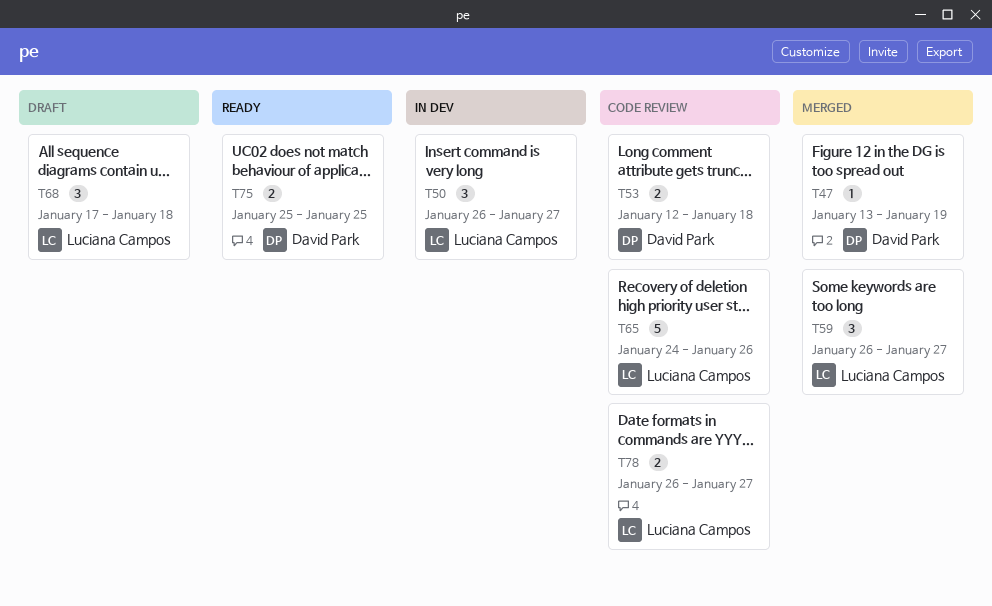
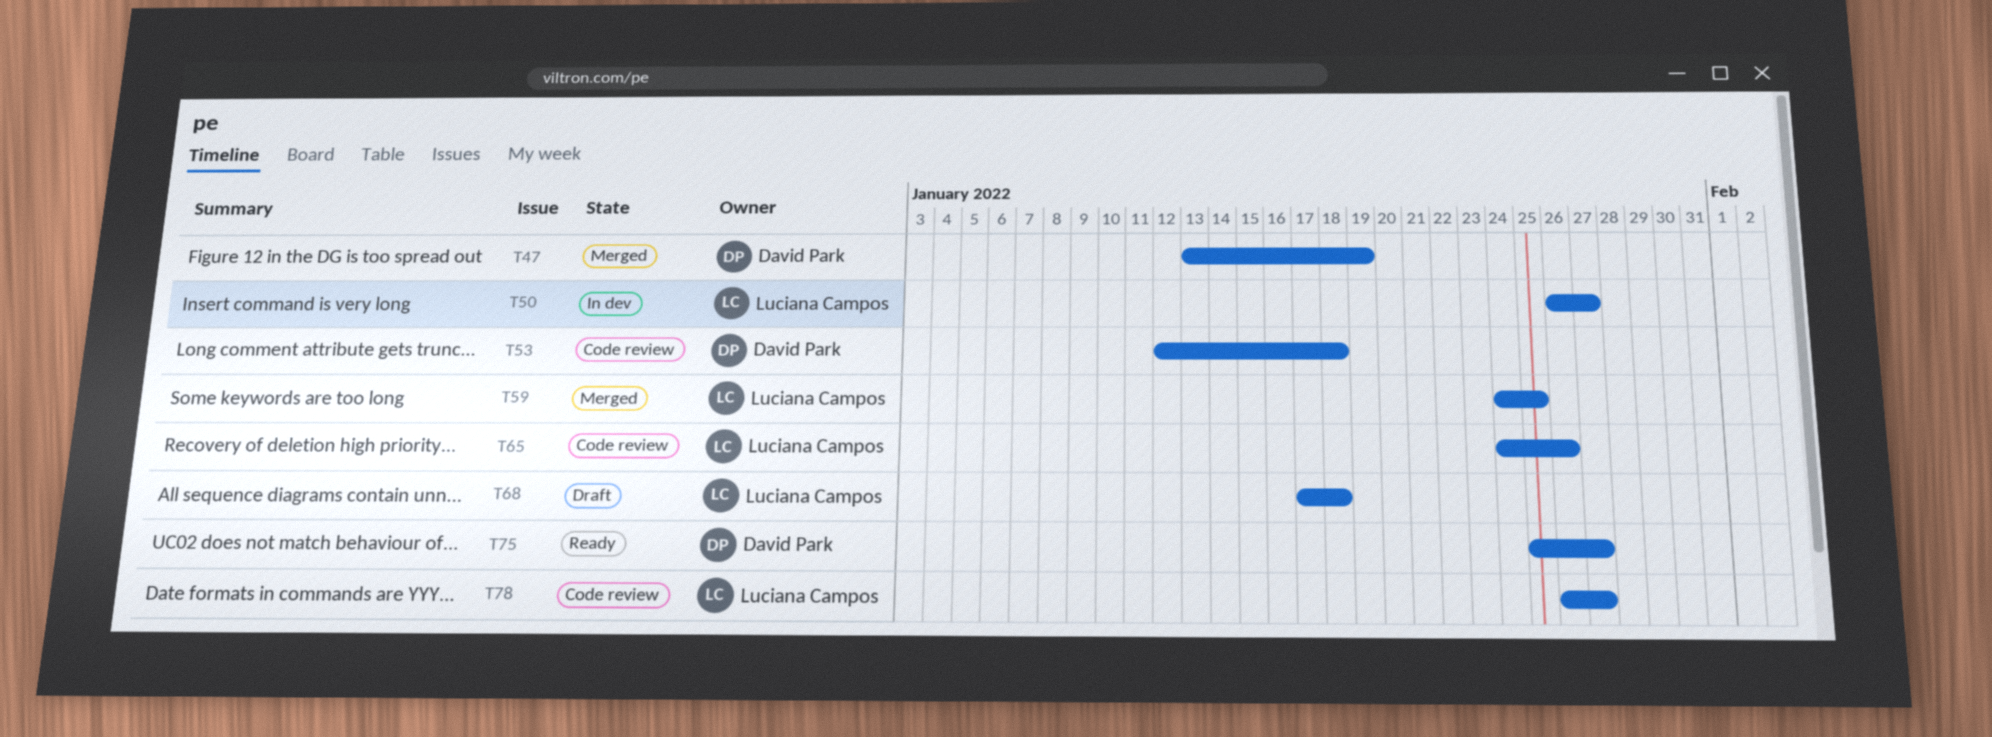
T59, start: Jan 26 -> Jan 24
T59, due: Jan 27 -> Jan 25
T75, due: Jan 25 -> Jan 27

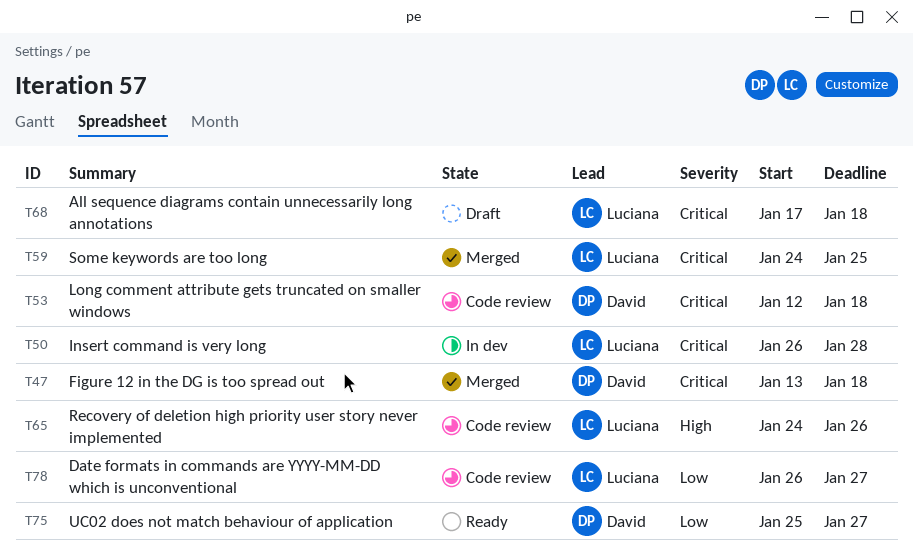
T47, due: Jan 19 -> Jan 18
T50, due: Jan 27 -> Jan 28

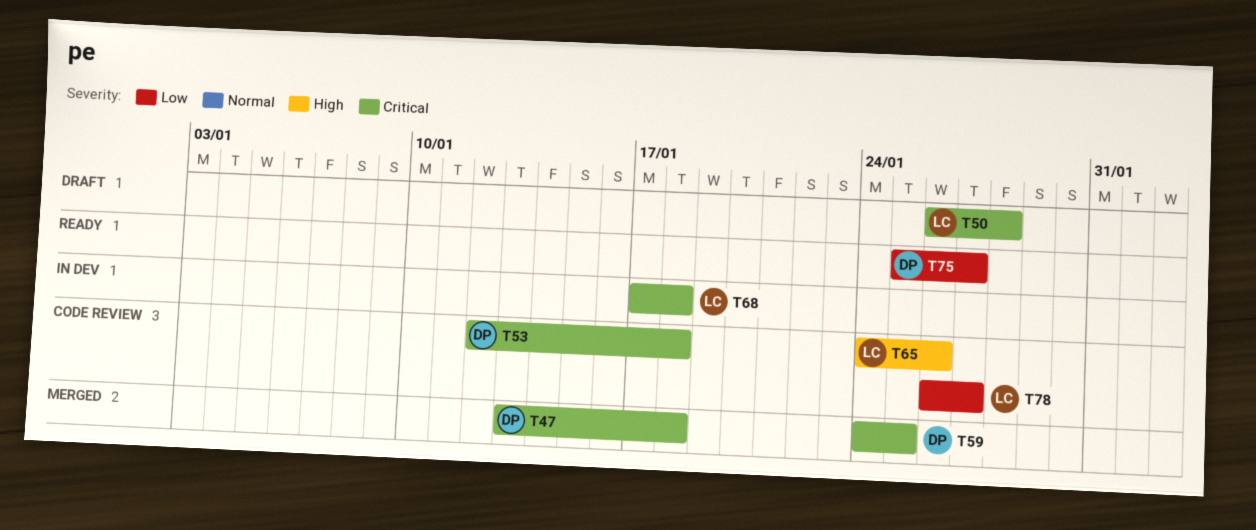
T50, status: In dev -> Draft
T59, owner: Luciana -> David
T68, status: Draft -> In dev

